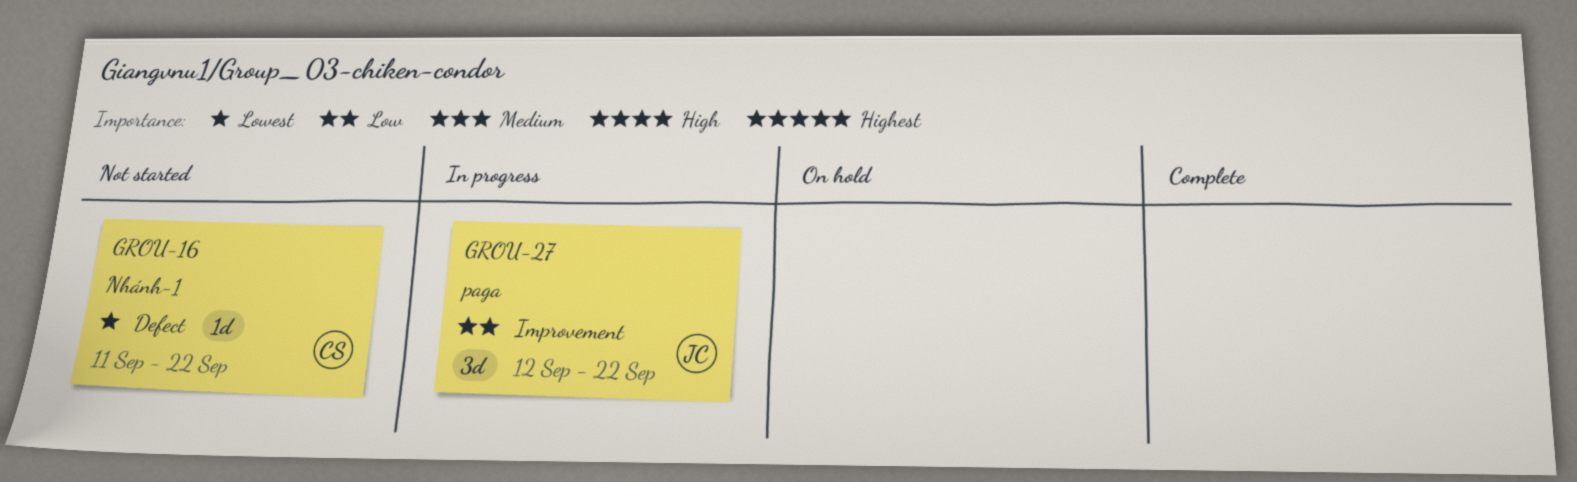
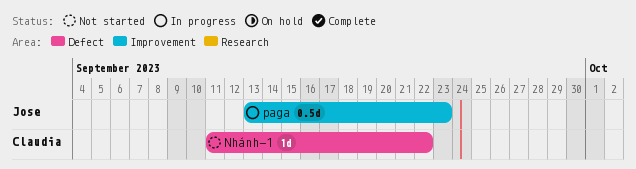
paga, estimate: 3d -> 0.5d
paga, start: Sep 12 -> Sep 13
paga, due: Sep 22 -> Sep 23

